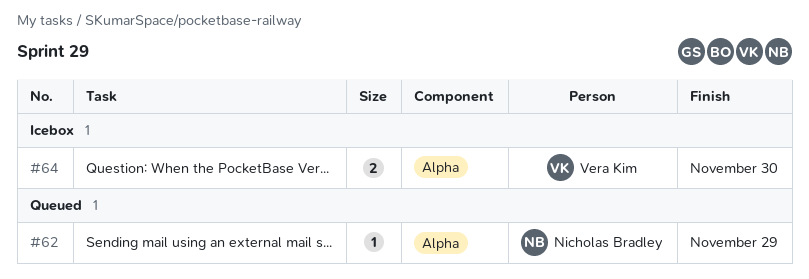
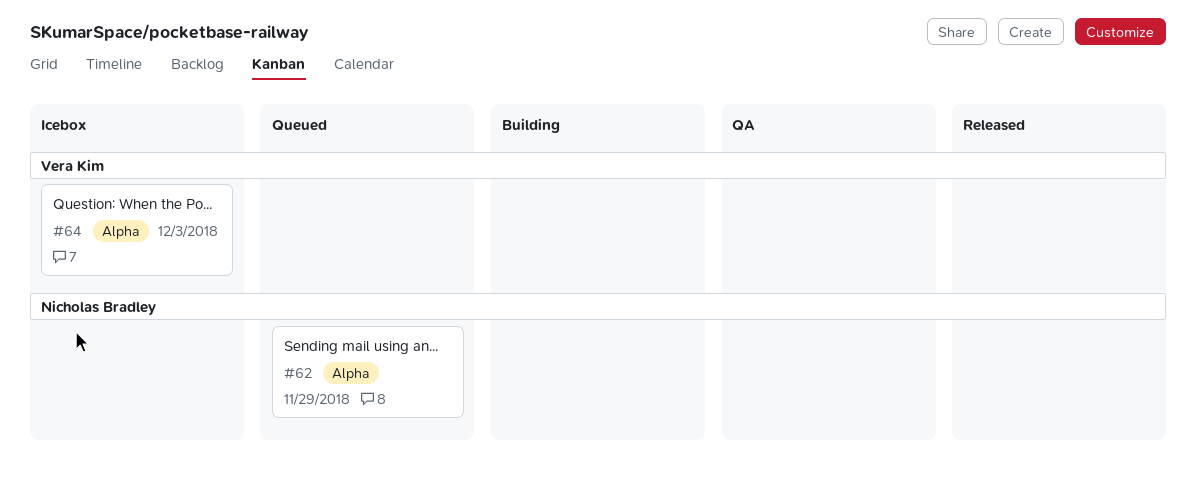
#64, due: Nov 30 -> Dec 3

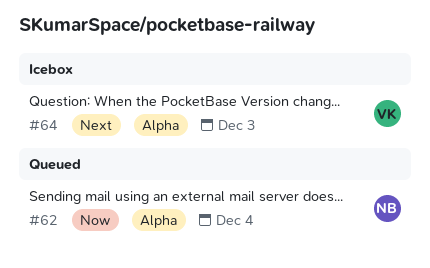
#62, due: Nov 29 -> Dec 4

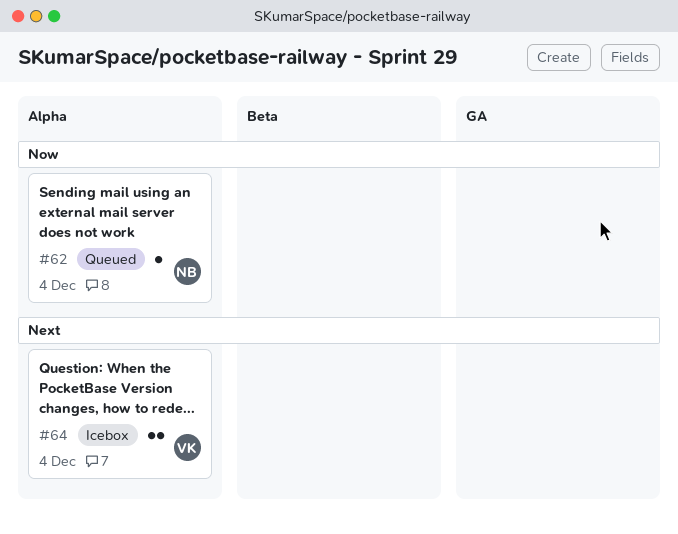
#64, due: Dec 3 -> Dec 4

